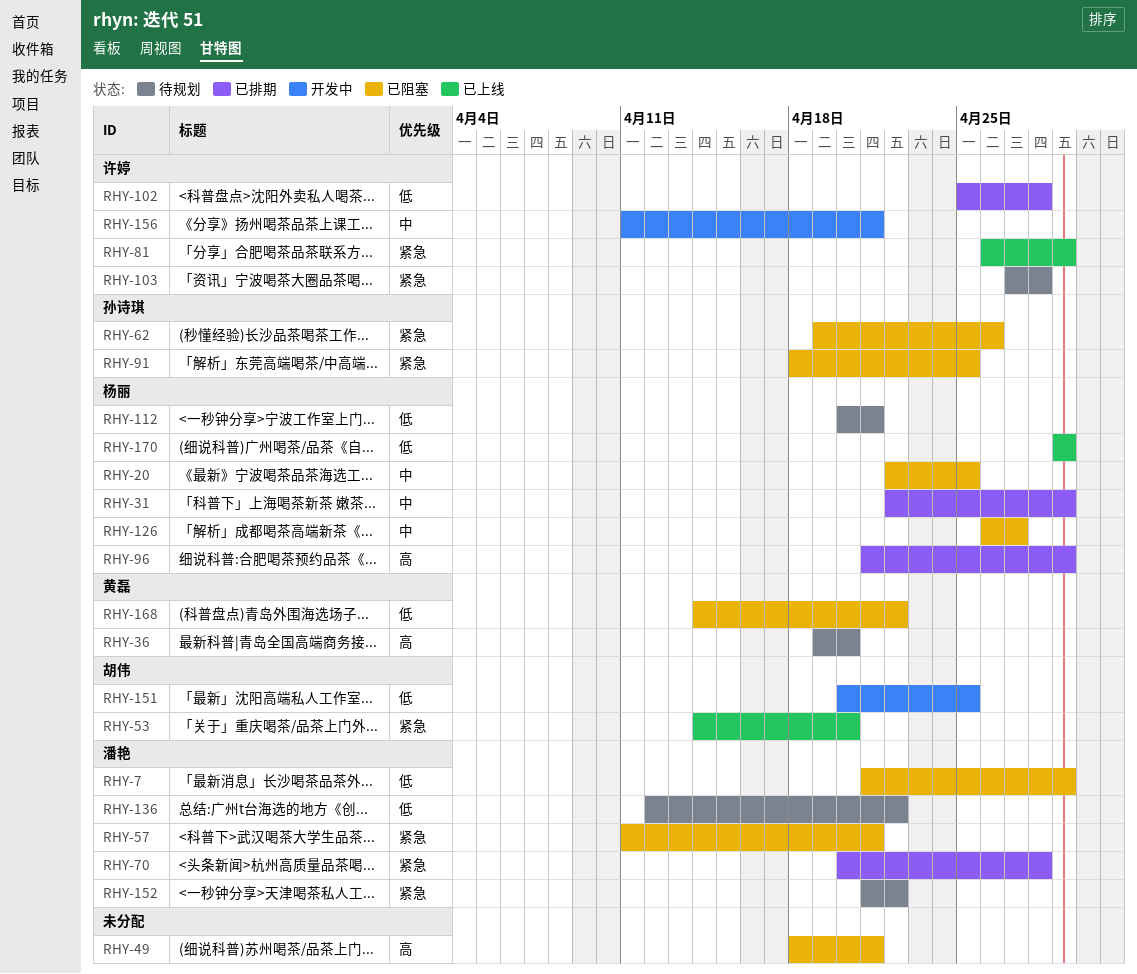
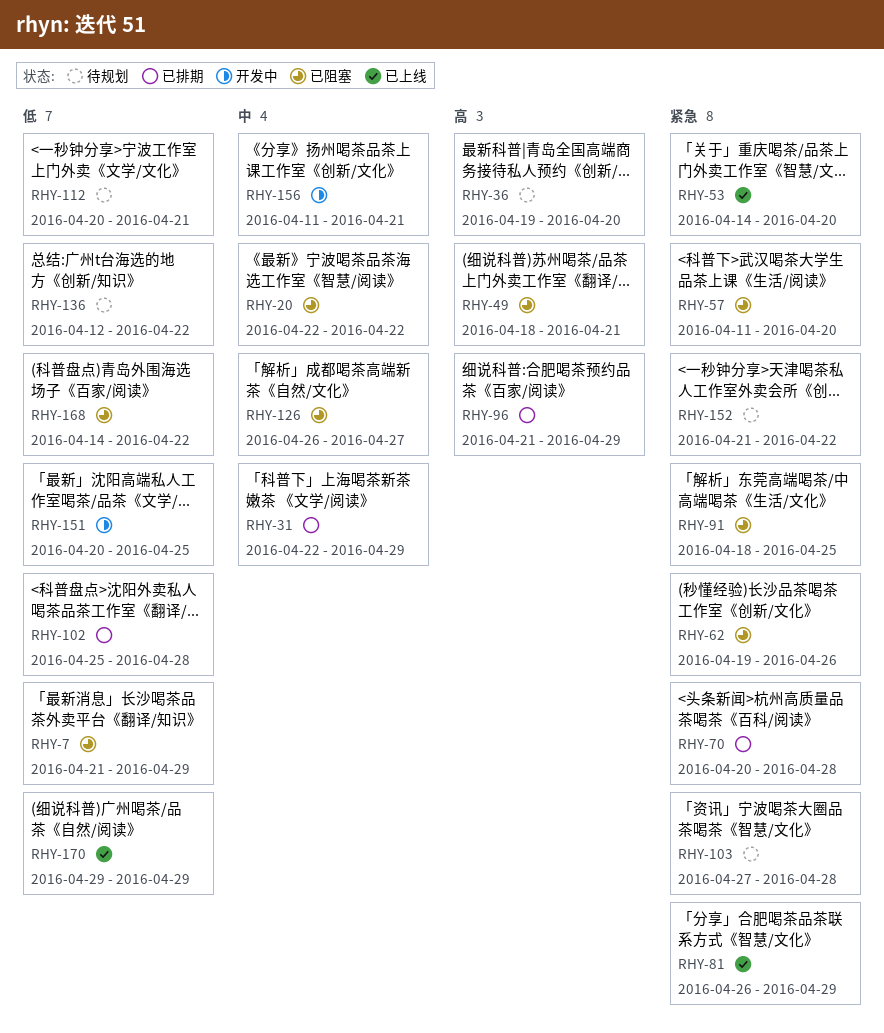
RHY-20, due: Apr 25 -> Apr 22
RHY-57, due: Apr 21 -> Apr 20

